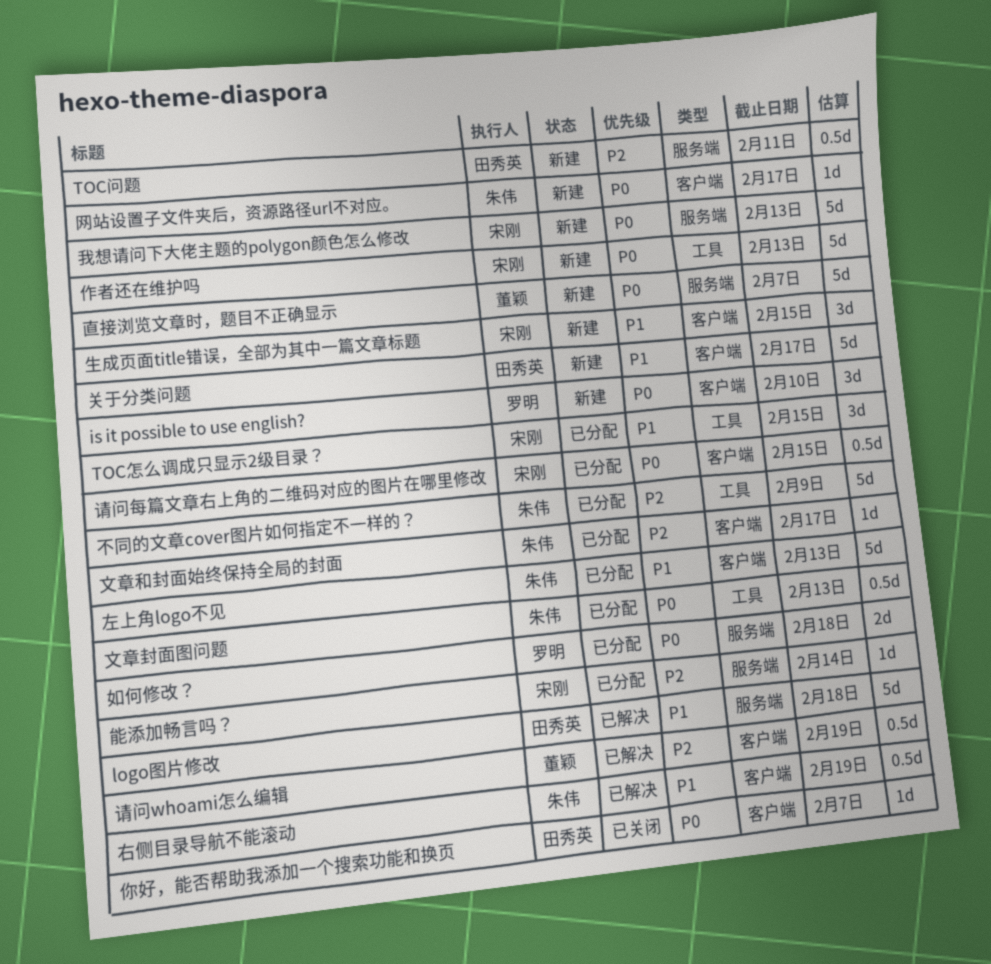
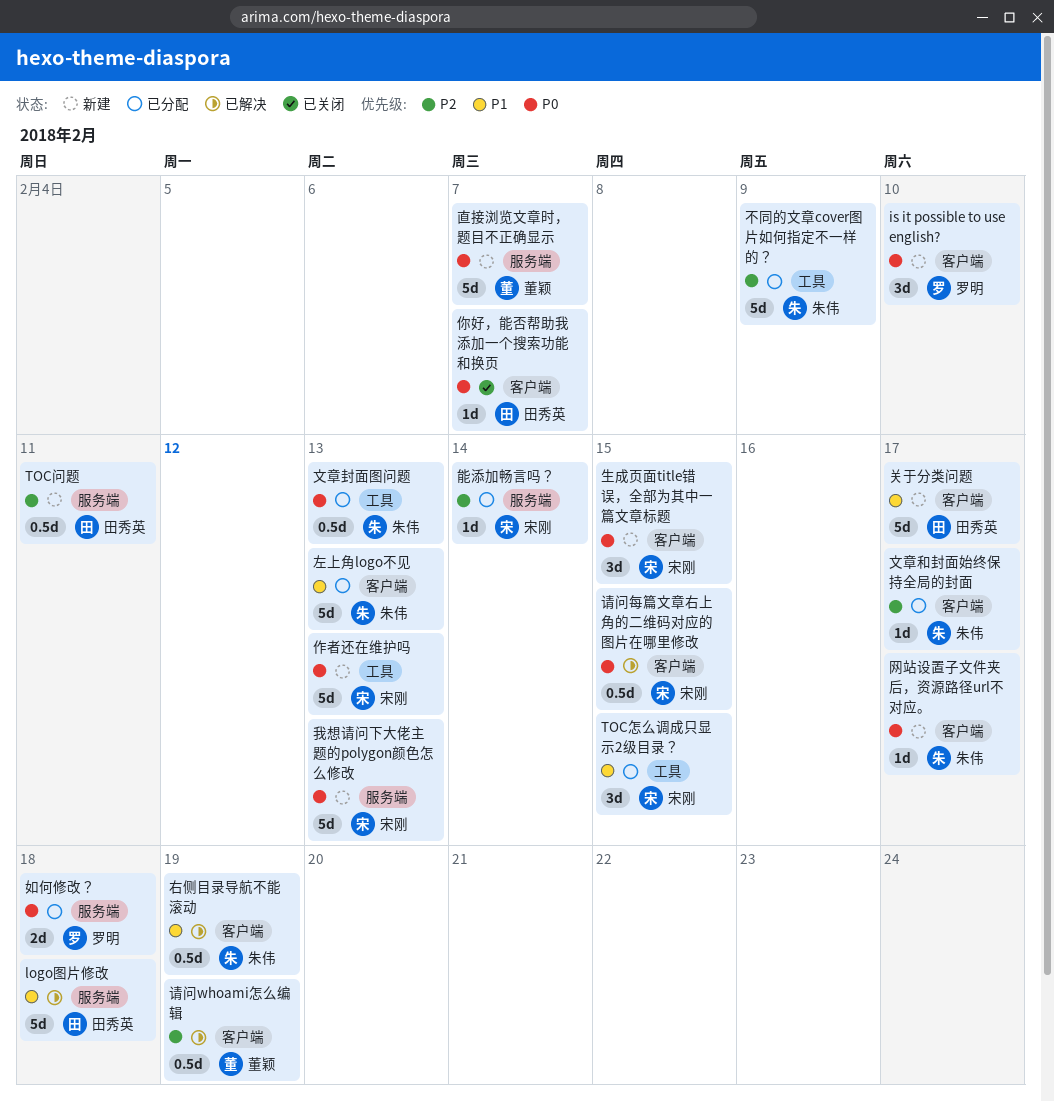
生成页面title错误，全部为其中一篇文章标题, priority: P1 -> P0
请问每篇文章右上角的二维码对应的图片在哪里修改, status: 已分配 -> 已解决

